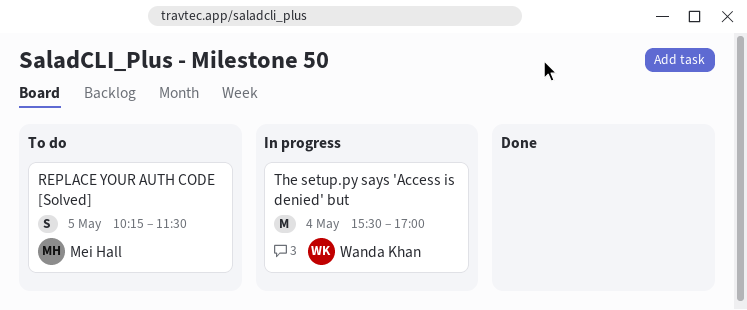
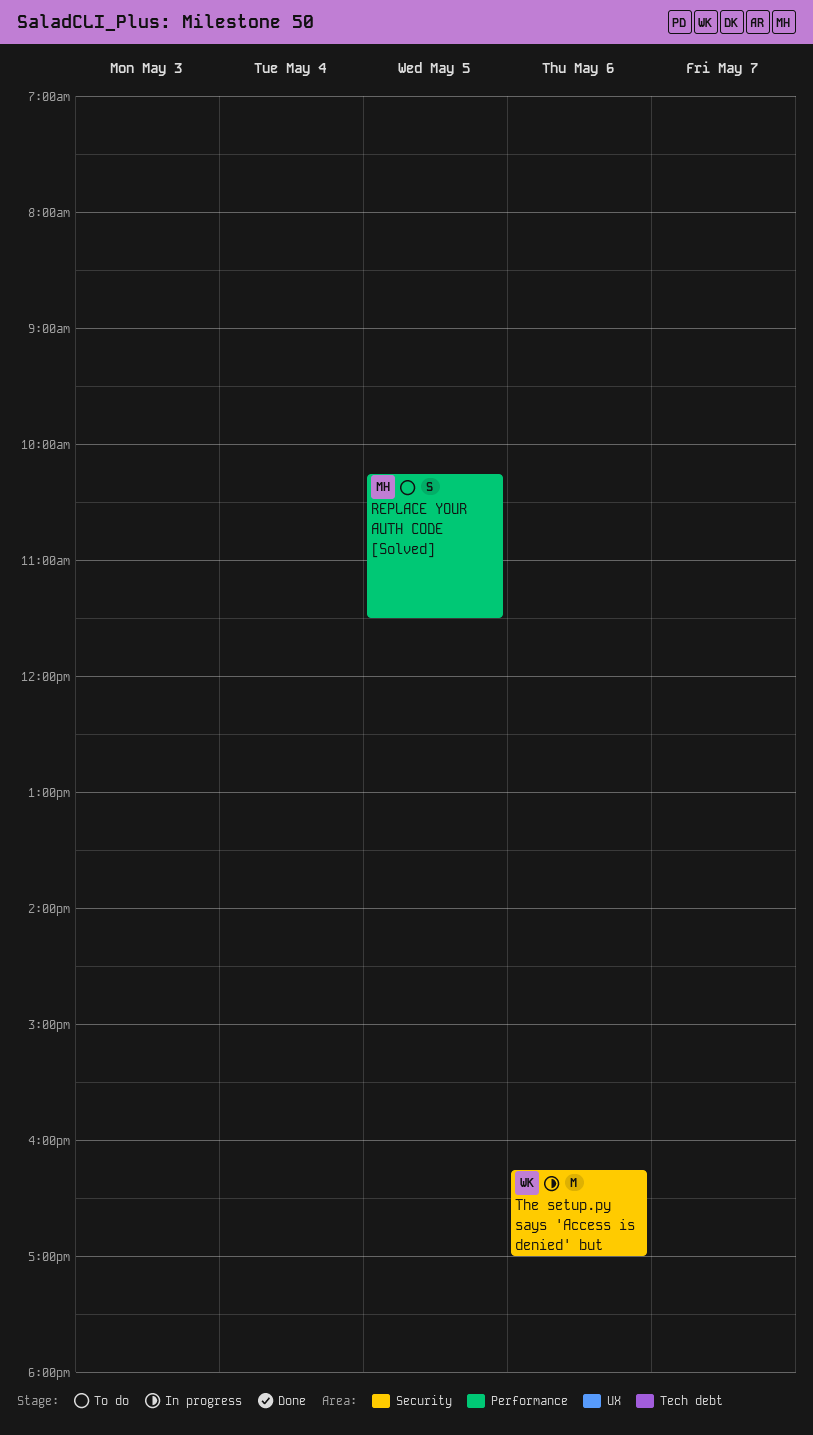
The setup.py says 'Access is denied' but, day: May 4 -> May 6
The setup.py says 'Access is denied' but, begins: 15:30 -> 16:15

